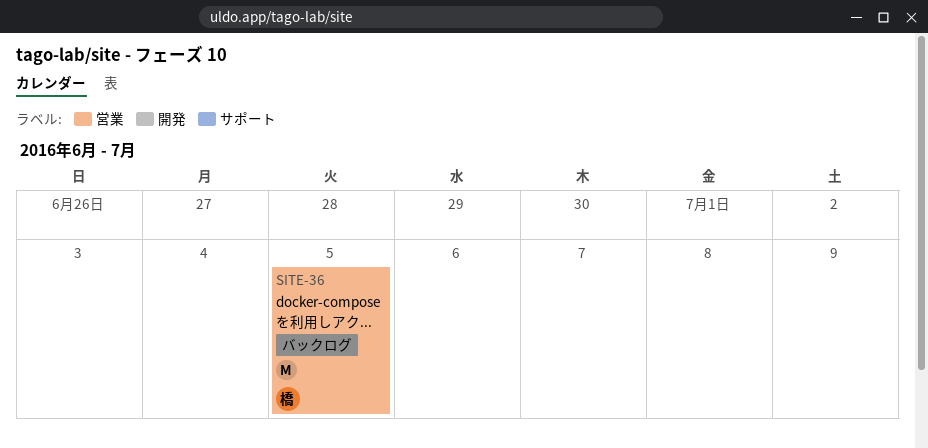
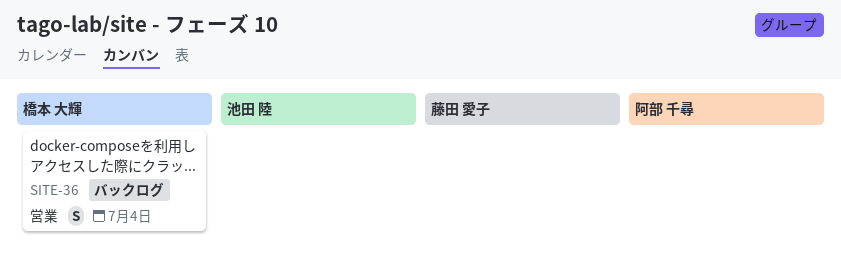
SITE-36, estimate: M -> S
SITE-36, due: Jul 5 -> Jul 4

